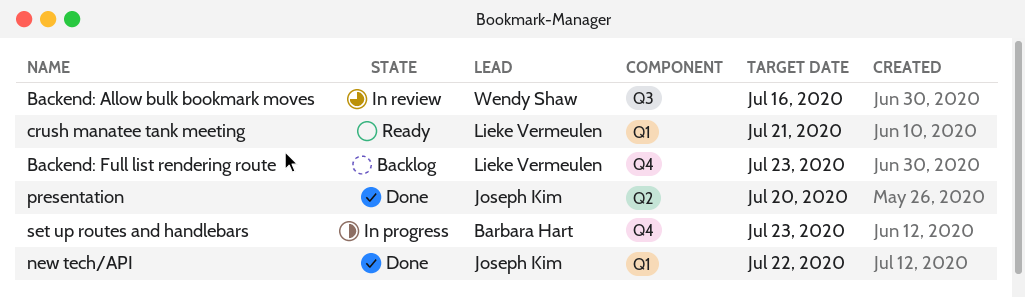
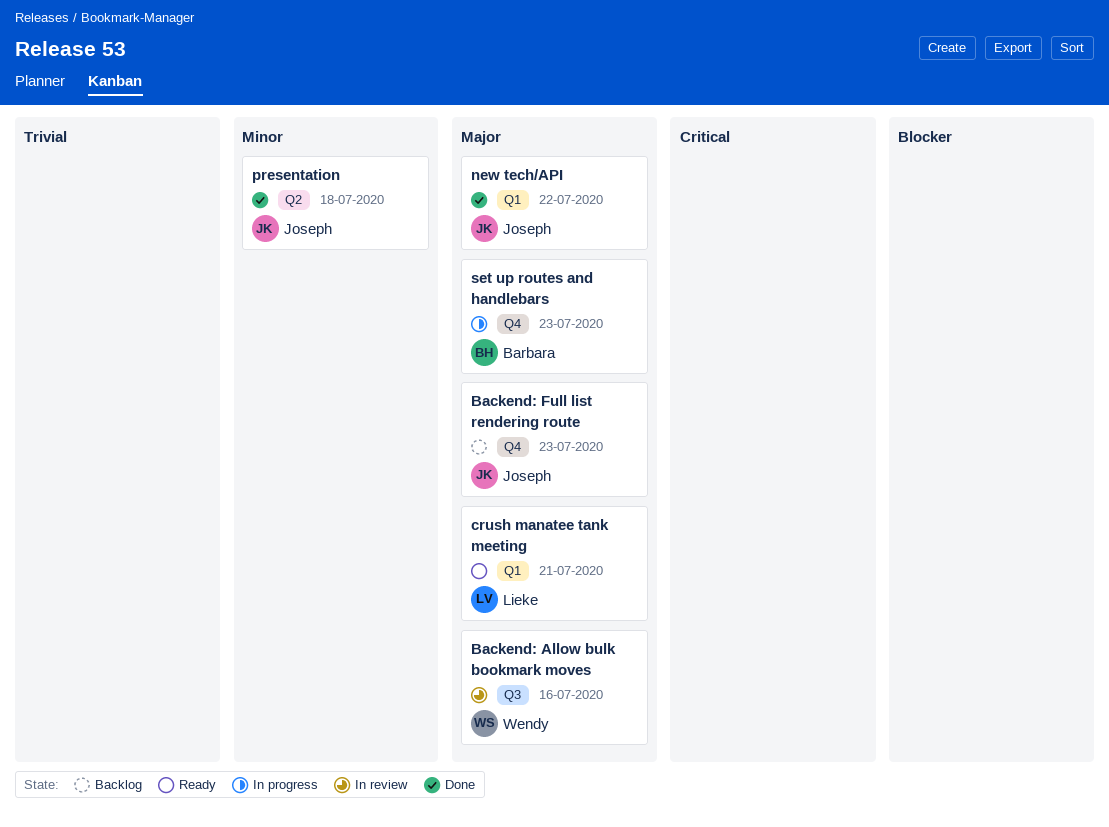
Backend: Full list rendering route, owner: Lieke Vermeulen -> Joseph Kim
presentation, due: Jul 20 -> Jul 18

